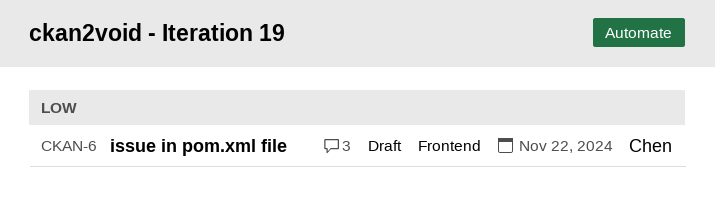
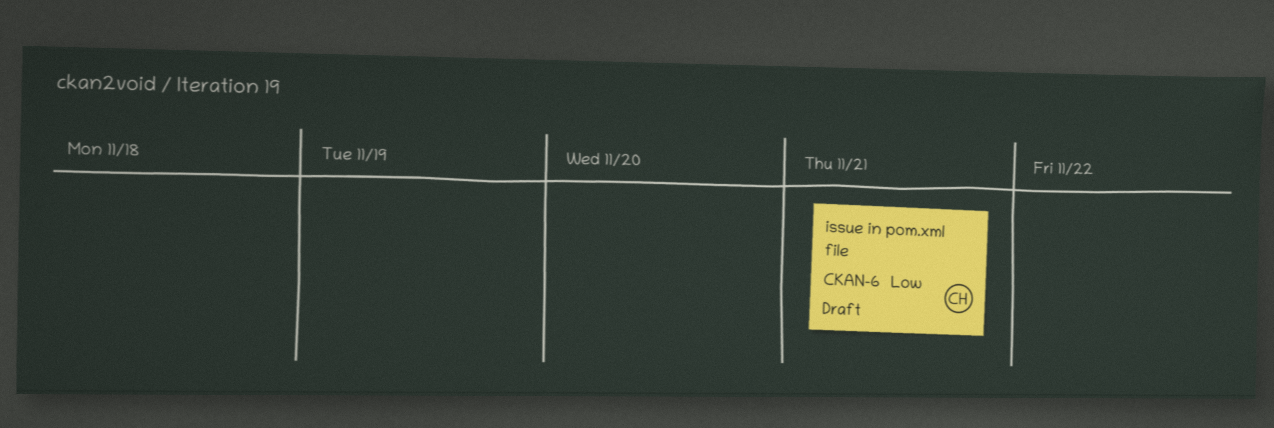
CKAN-6, due: Nov 22 -> Nov 21

